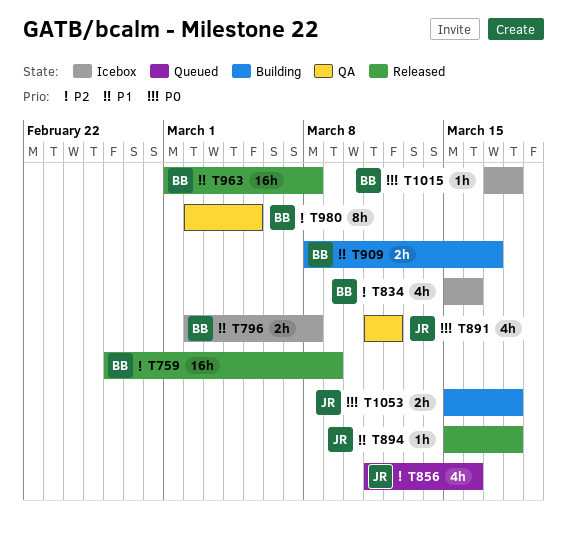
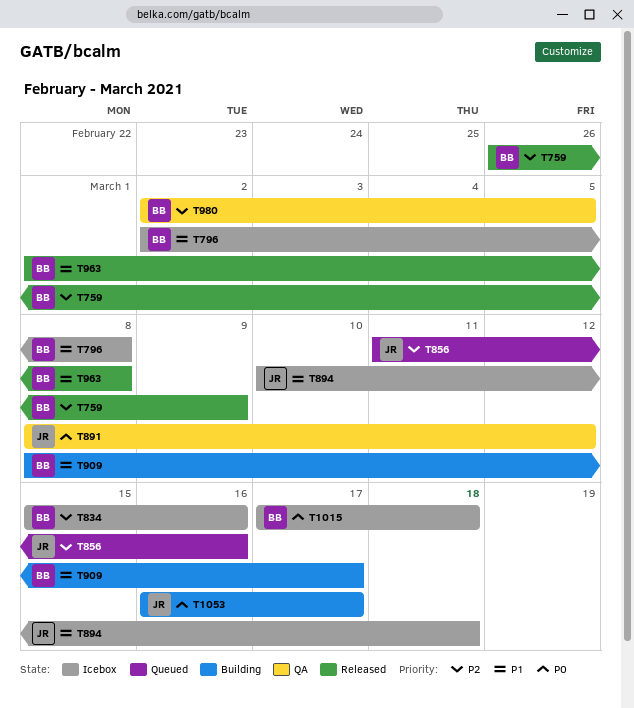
T891, start: Mar 11 -> Mar 8
T894, status: Released -> Icebox
T894, start: Mar 15 -> Mar 10
T1053, start: Mar 15 -> Mar 16
T1053, due: Mar 18 -> Mar 17

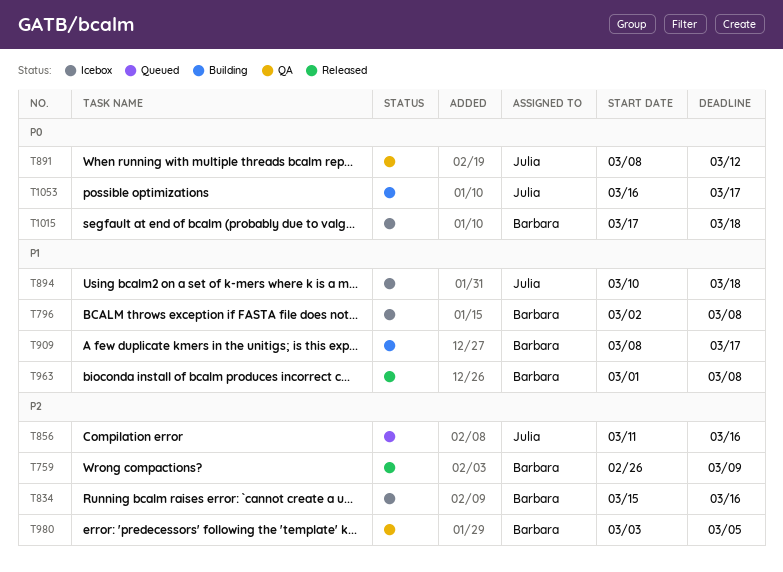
T980, start: Mar 2 -> Mar 3

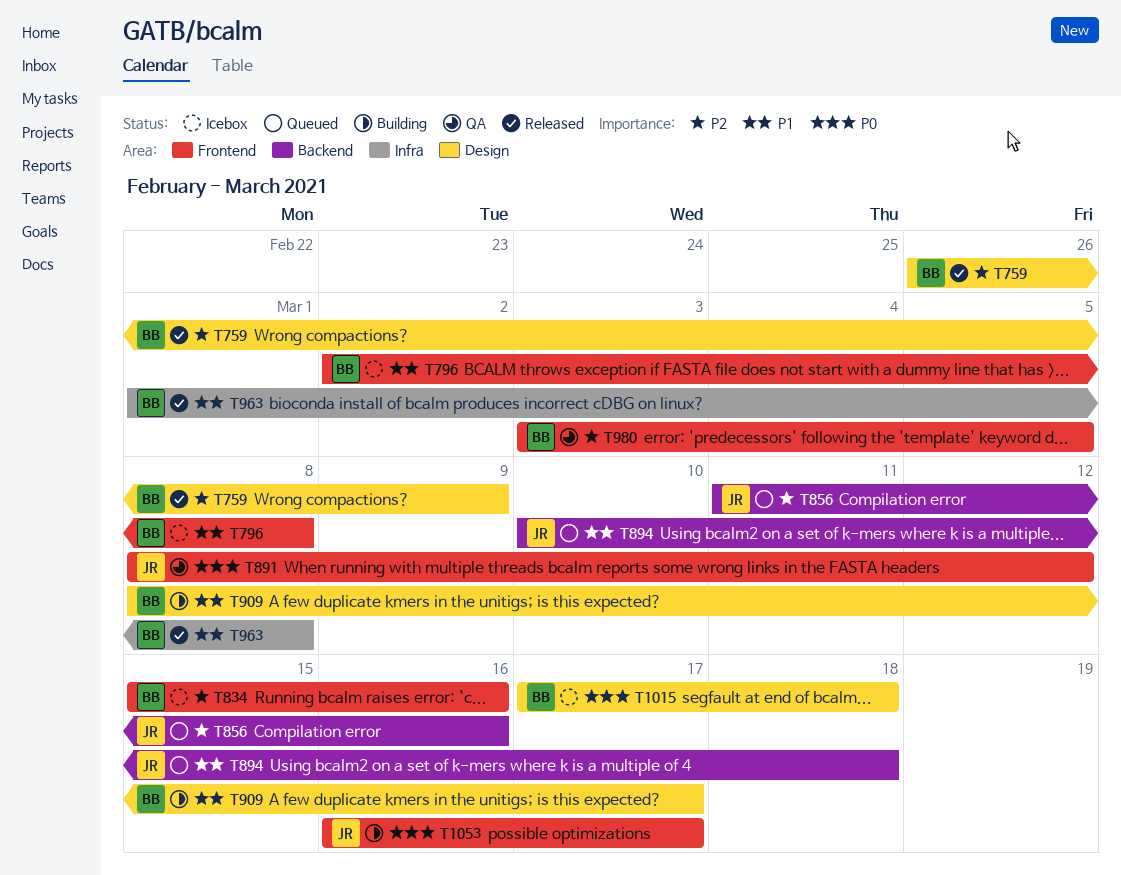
T894, status: Icebox -> Queued

